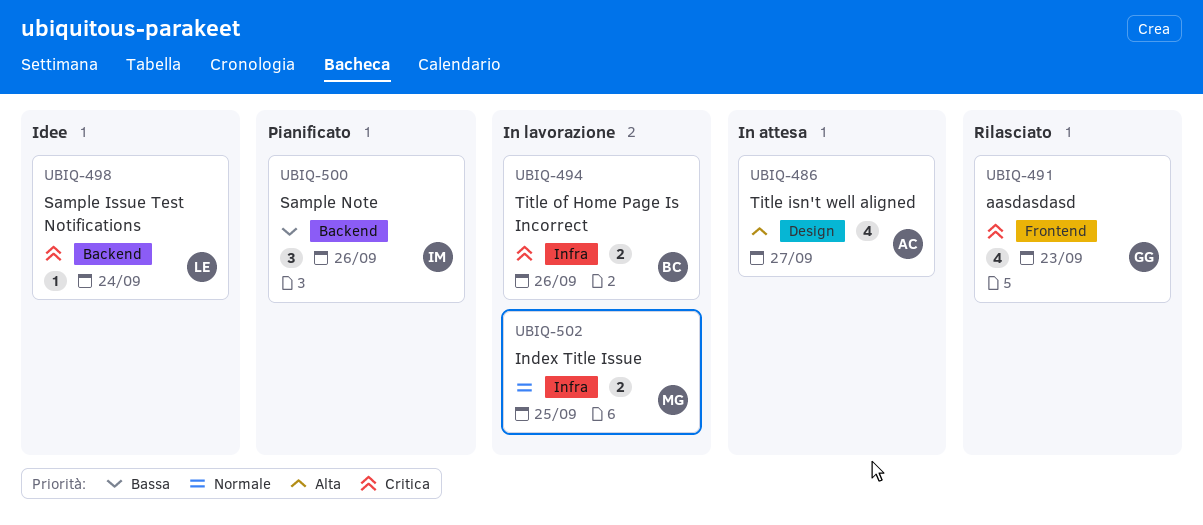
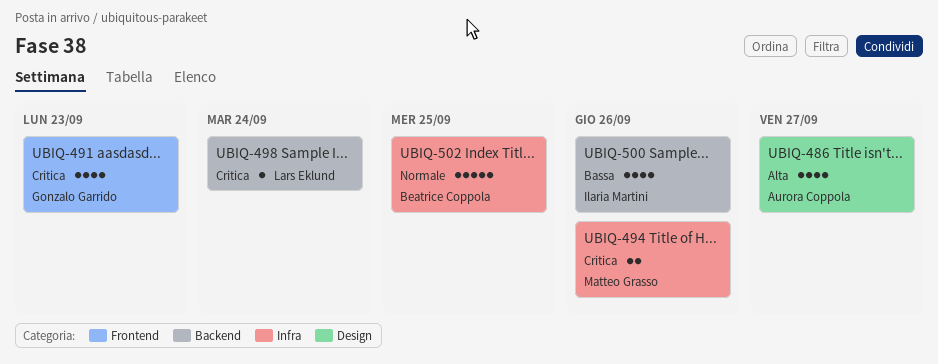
UBIQ-494, owner: Beatrice Coppola -> Matteo Grasso
UBIQ-500, estimate: 3 -> 4
UBIQ-502, owner: Matteo Grasso -> Beatrice Coppola
UBIQ-502, estimate: 2 -> 5

